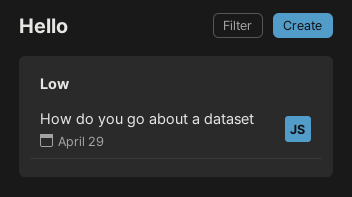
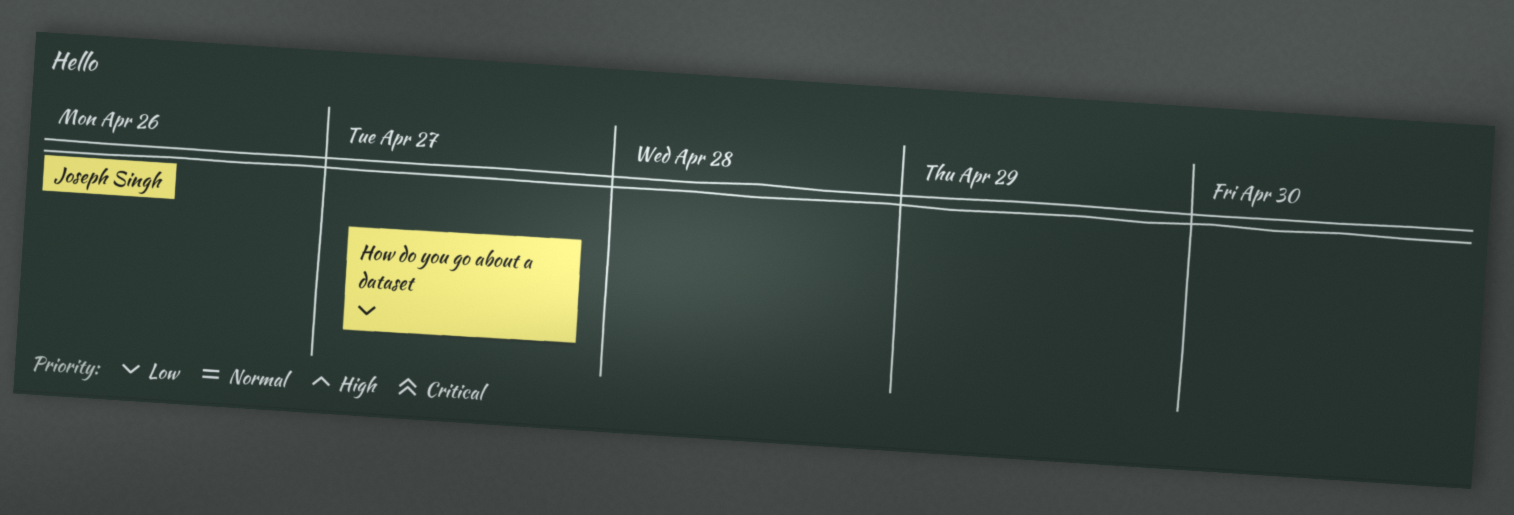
How do you go about a dataset, due: Apr 29 -> Apr 27

